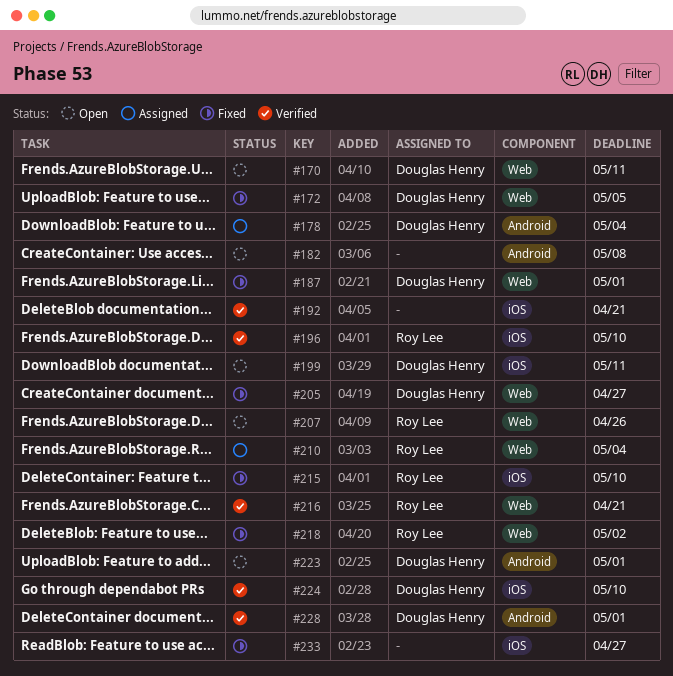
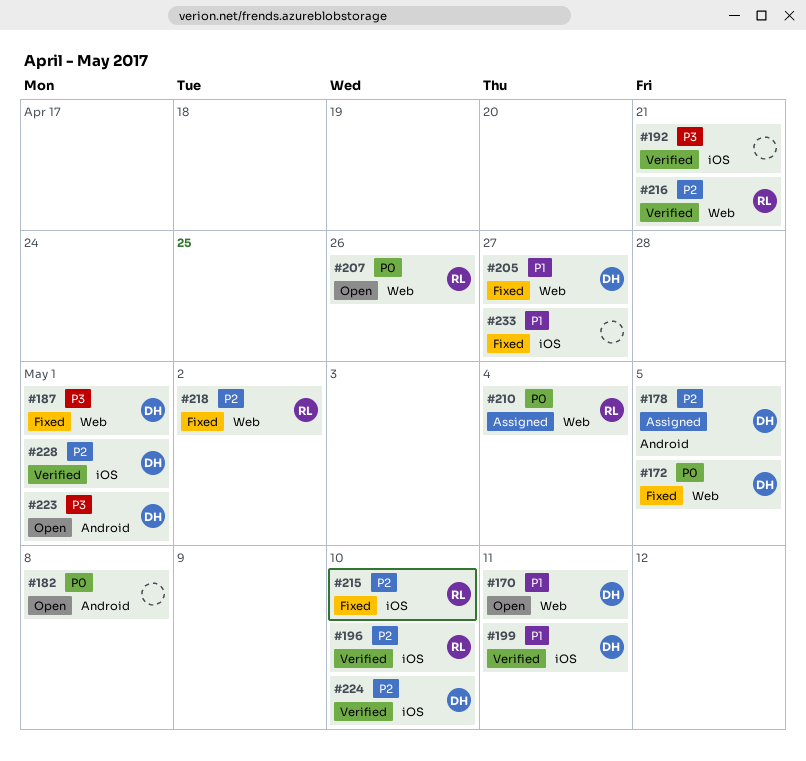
#178, due: May 4 -> May 5
#199, status: Open -> Verified
#228, label: Android -> iOS

